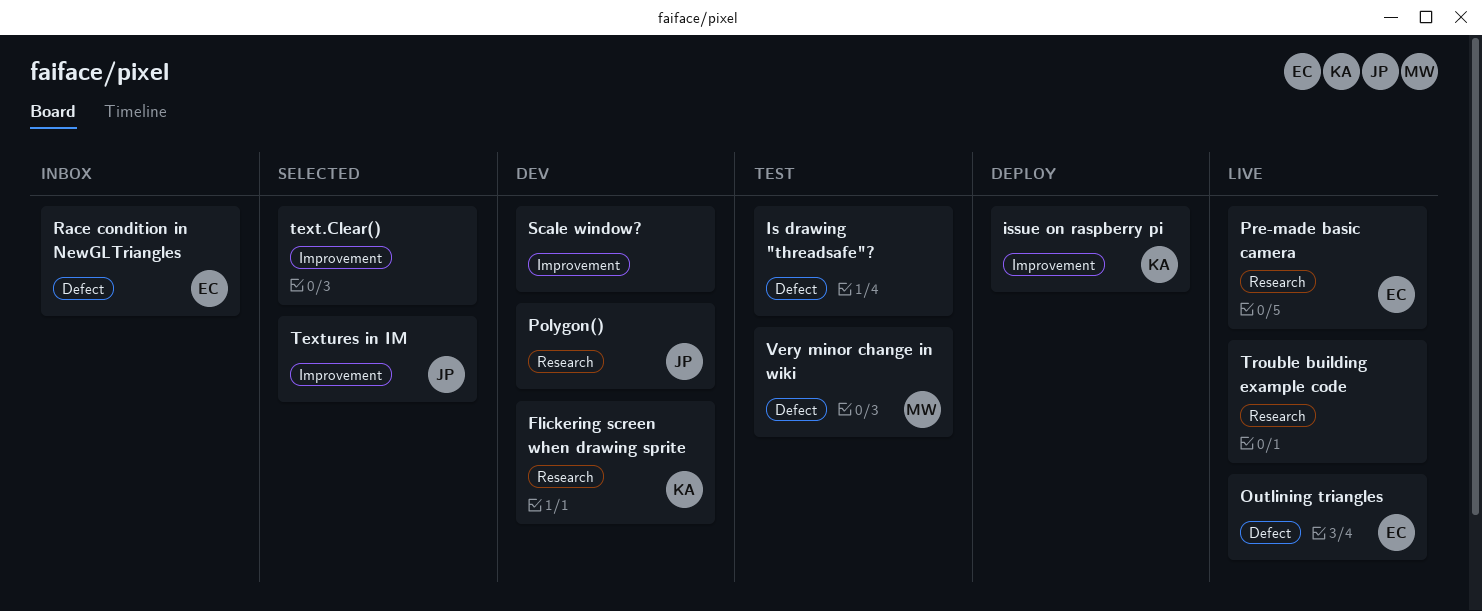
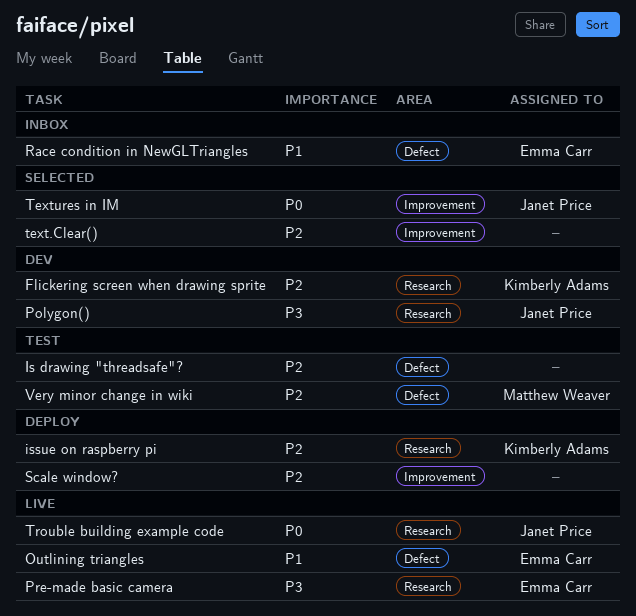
issue on raspberry pi, label: Improvement -> Research
Scale window?, status: Dev -> Deploy
Trouble building example code, owner: none -> Janet Price

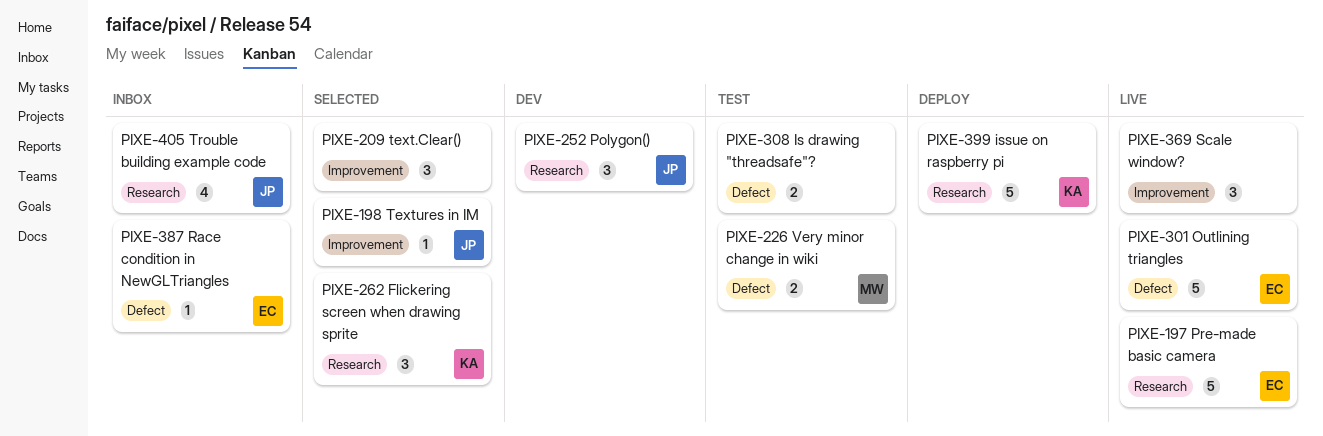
Flickering screen when drawing sprite, status: Dev -> Selected
Scale window?, status: Deploy -> Live
Trouble building example code, status: Live -> Inbox

